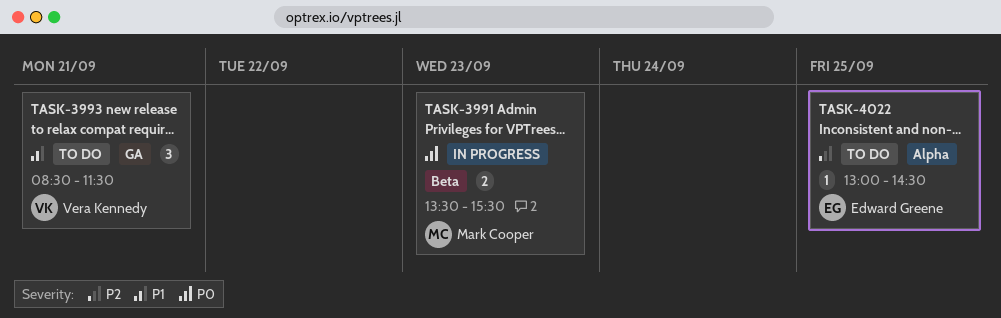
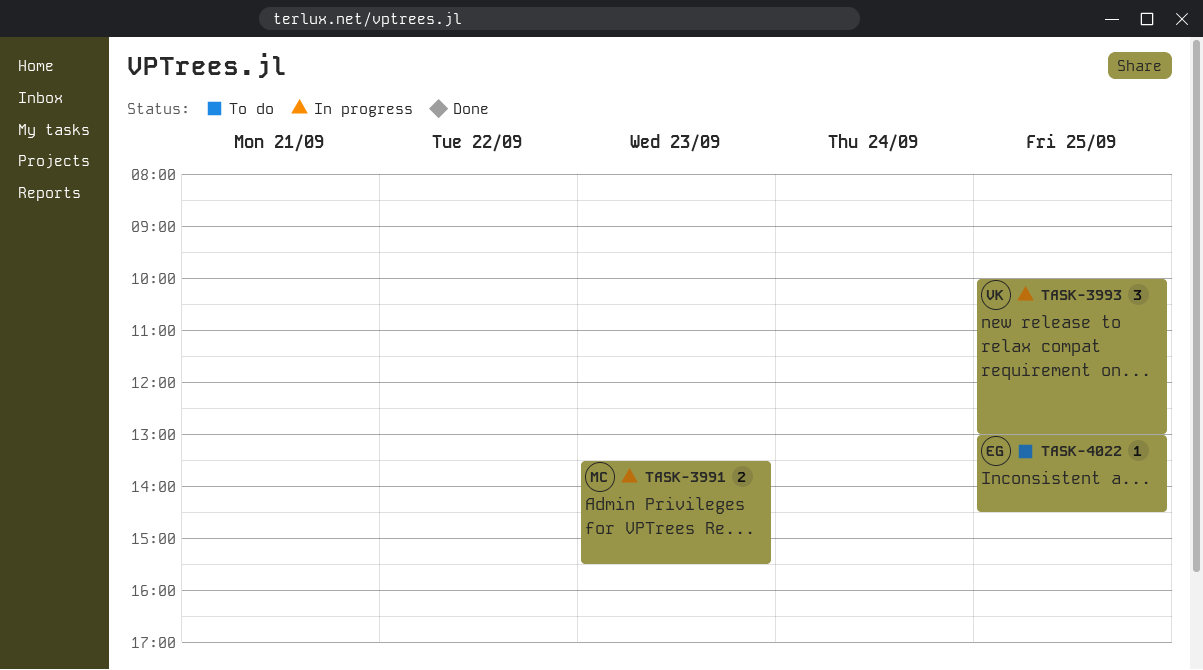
TASK-3993, status: To do -> In progress
TASK-3993, day: Sep 21 -> Sep 25
TASK-3993, begins: 08:30 -> 10:00
TASK-3993, ends: 11:30 -> 13:00

